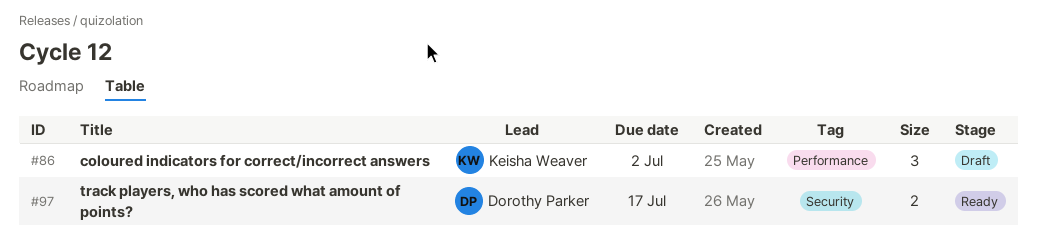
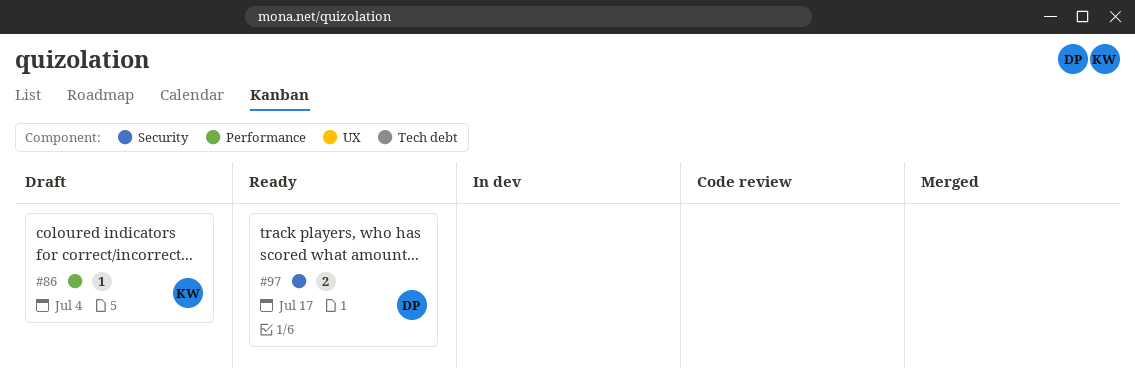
#86, estimate: 3 -> 1
#86, due: Jul 2 -> Jul 4

